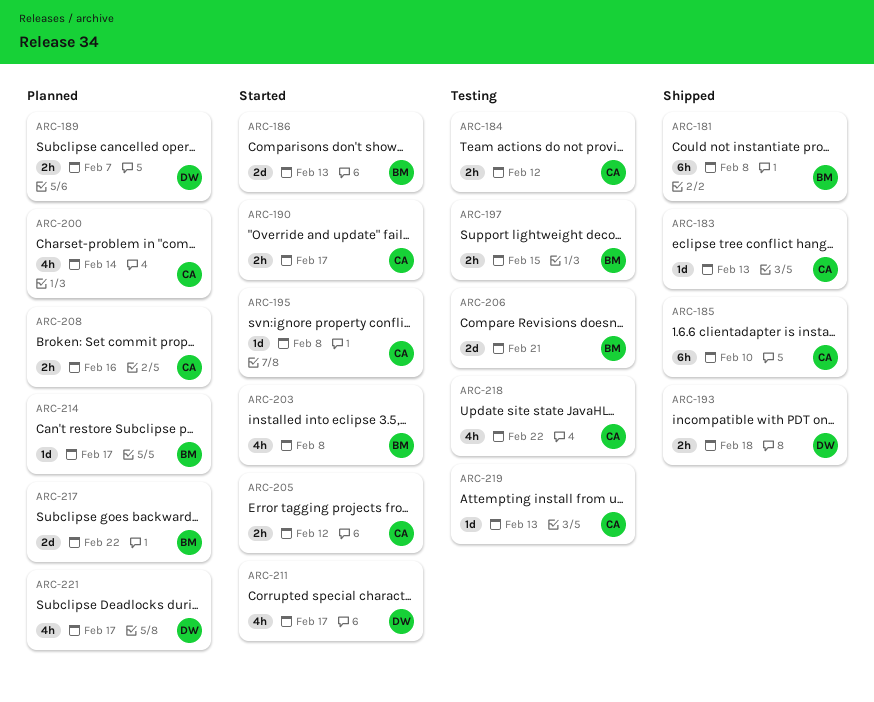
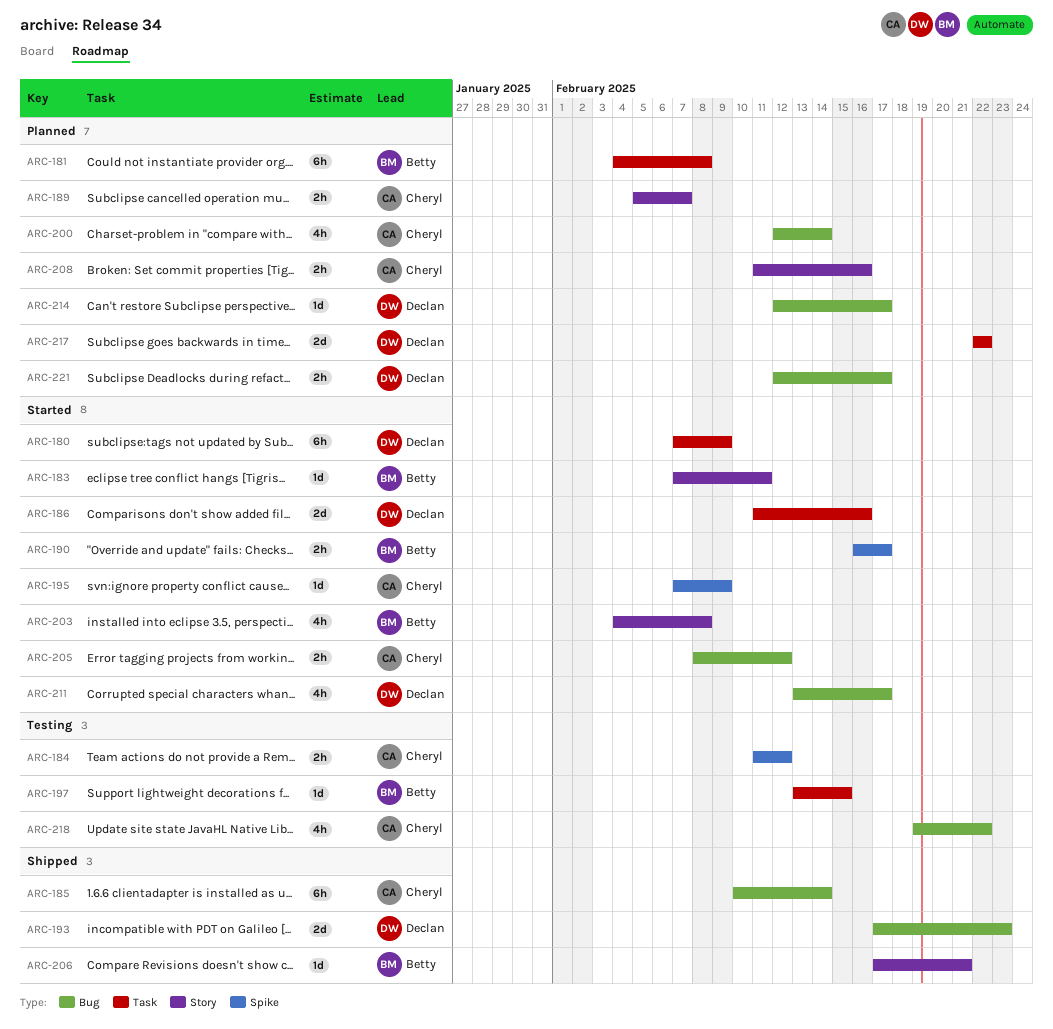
ARC-180: none -> present
ARC-181, status: Shipped -> Planned
ARC-183, status: Shipped -> Started
ARC-183, owner: Cheryl -> Betty
ARC-183, due: Feb 13 -> Feb 11
ARC-185, due: Feb 10 -> Feb 14
ARC-186, owner: Betty -> Declan
ARC-186, due: Feb 13 -> Feb 16
ARC-189, owner: Declan -> Cheryl
ARC-190, owner: Cheryl -> Betty
ARC-193, estimate: 2h -> 2d
ARC-193, due: Feb 18 -> Feb 23
ARC-195, due: Feb 8 -> Feb 9
ARC-197, estimate: 2h -> 1d
ARC-206, status: Testing -> Shipped
ARC-206, estimate: 2d -> 1d
ARC-214, owner: Betty -> Declan
ARC-217, owner: Betty -> Declan
ARC-219: present -> none
ARC-221, estimate: 4h -> 2h

